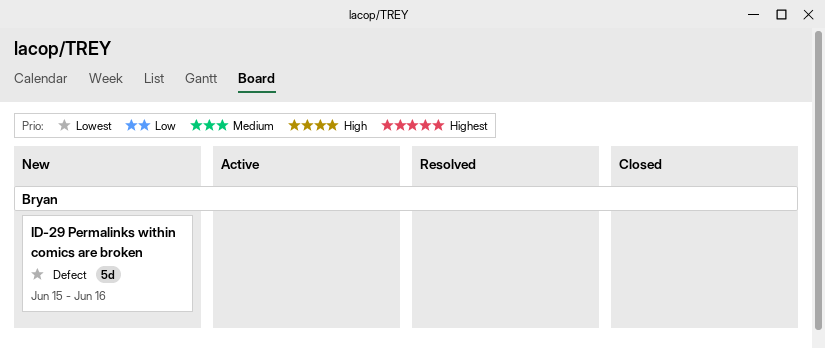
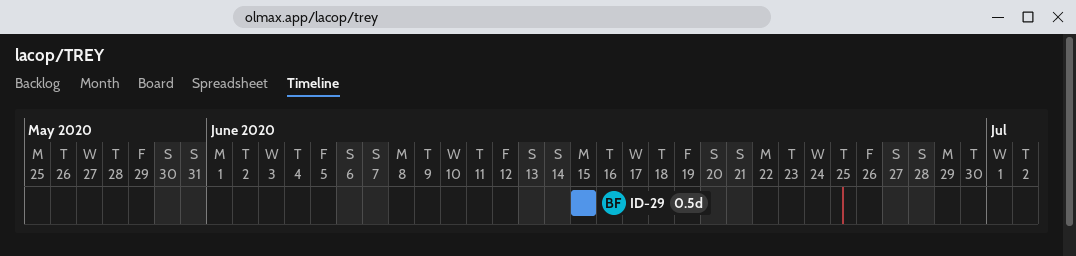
ID-29, estimate: 5d -> 0.5d
ID-29, due: Jun 16 -> Jun 15

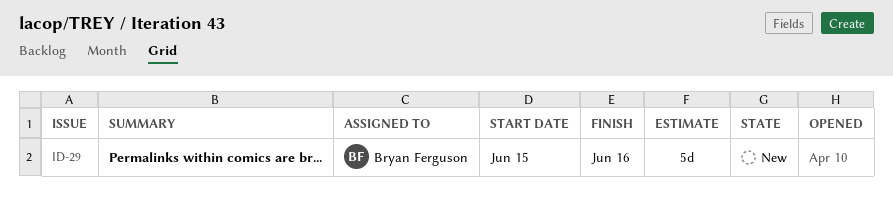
ID-29, estimate: 0.5d -> 5d
ID-29, due: Jun 15 -> Jun 16

